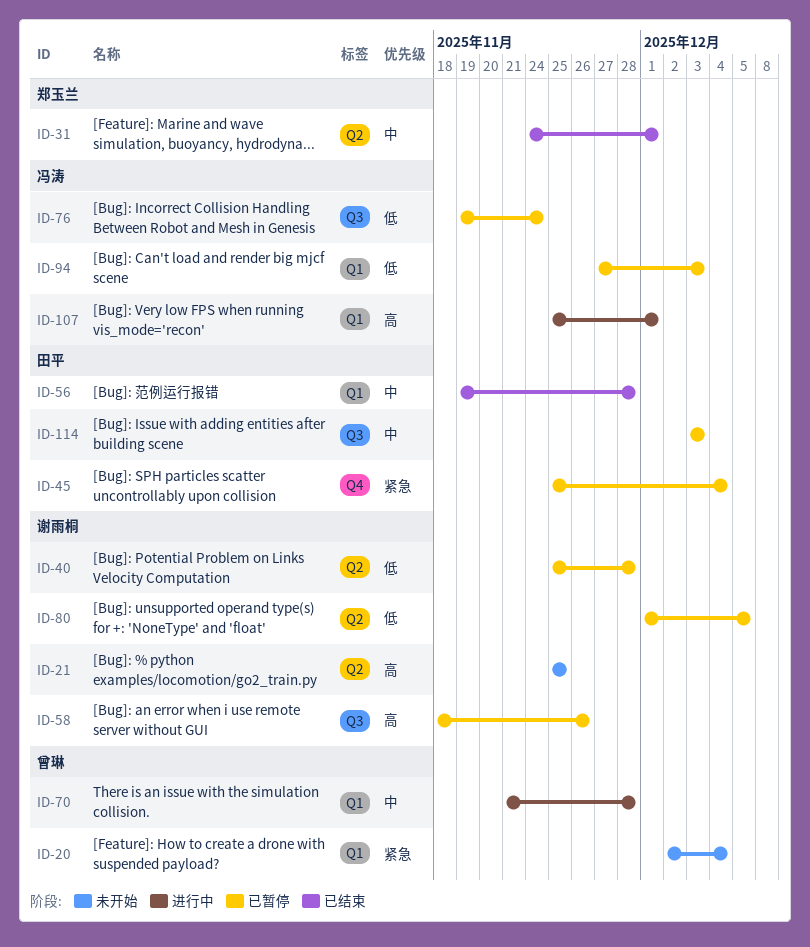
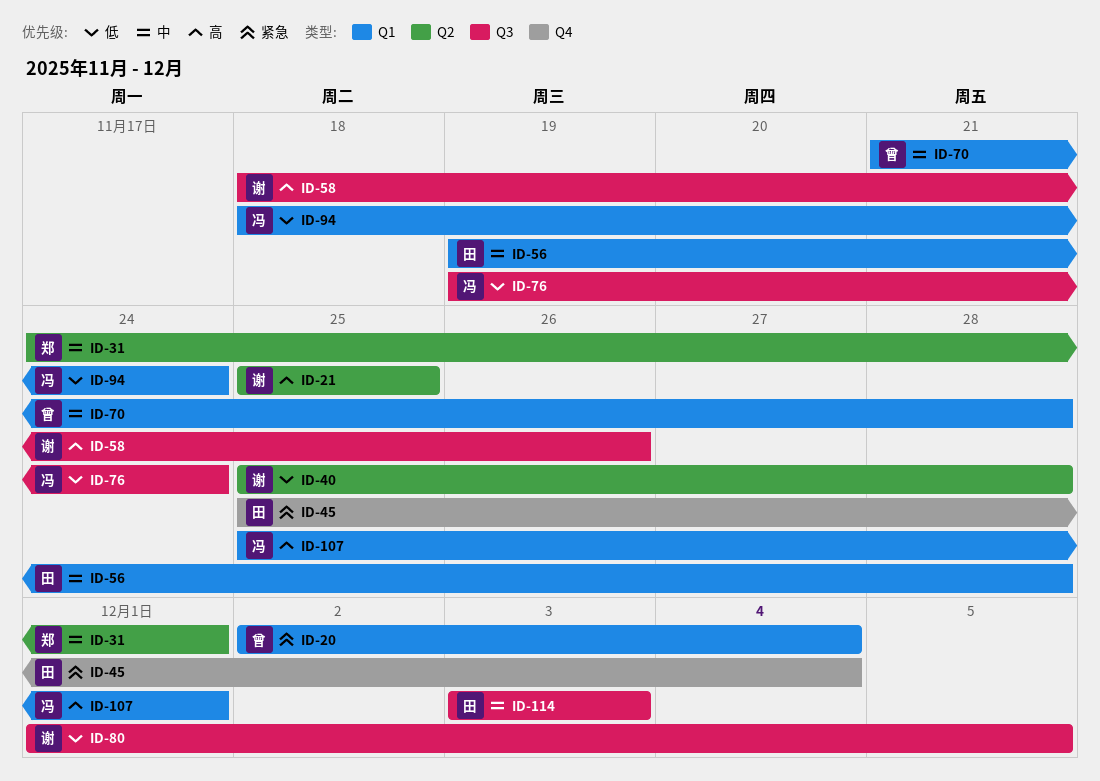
ID-80, label: Q2 -> Q3
ID-94, start: Nov 27 -> Nov 18
ID-94, due: Dec 3 -> Nov 24

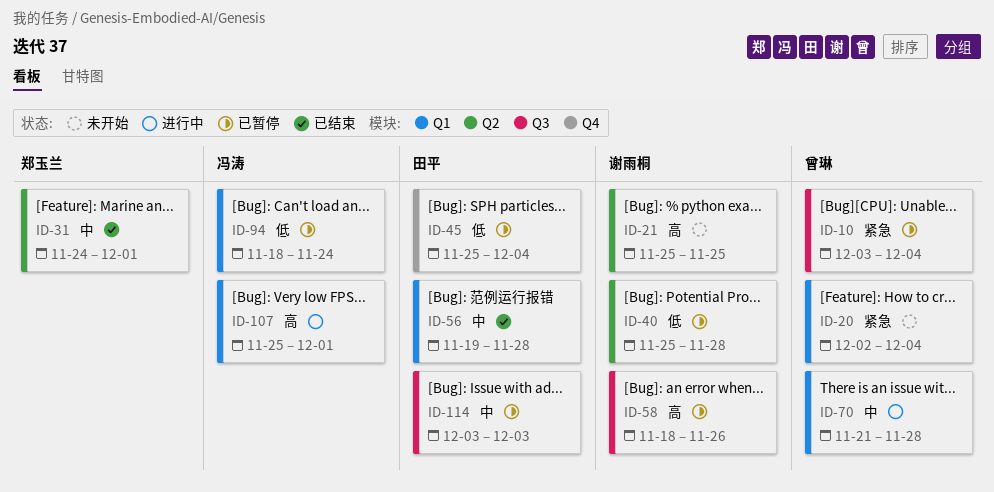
ID-10: none -> present
ID-45, priority: 紧急 -> 低
ID-76: present -> none
ID-80: present -> none

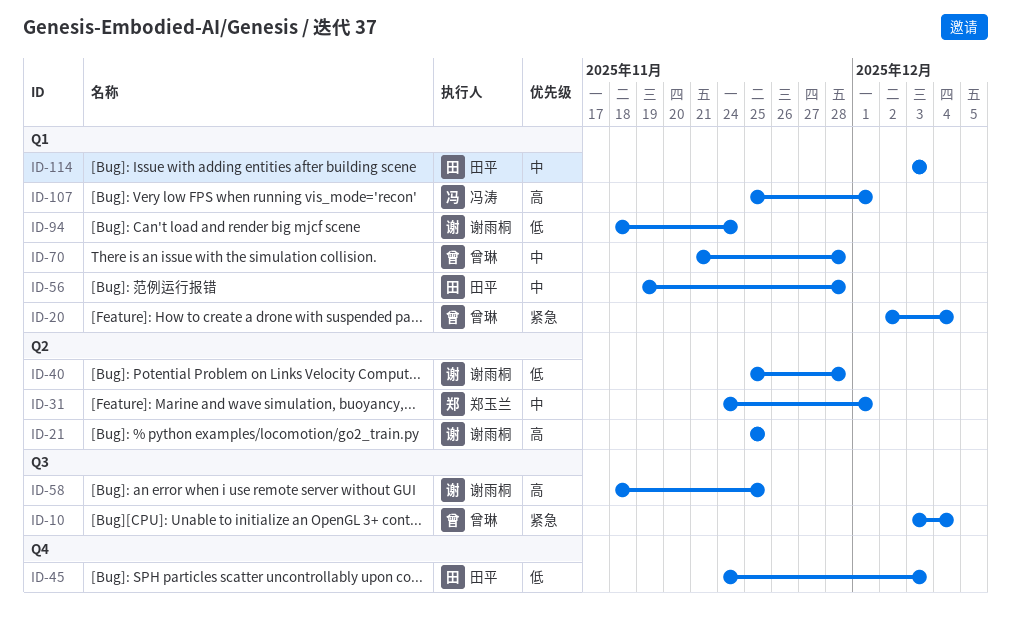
ID-45, start: Nov 25 -> Nov 24
ID-45, due: Dec 4 -> Dec 3
ID-58, due: Nov 26 -> Nov 25
ID-94, owner: 冯涛 -> 谢雨桐
ID-114, label: Q3 -> Q1

